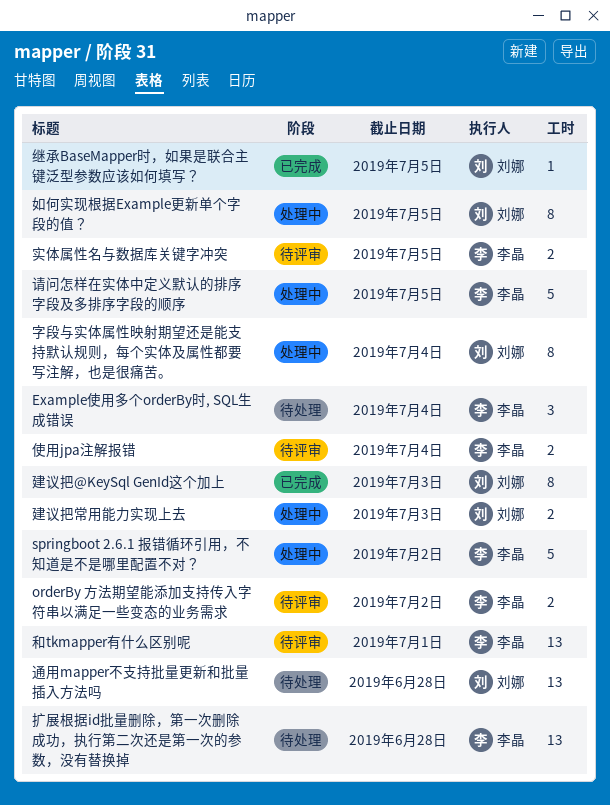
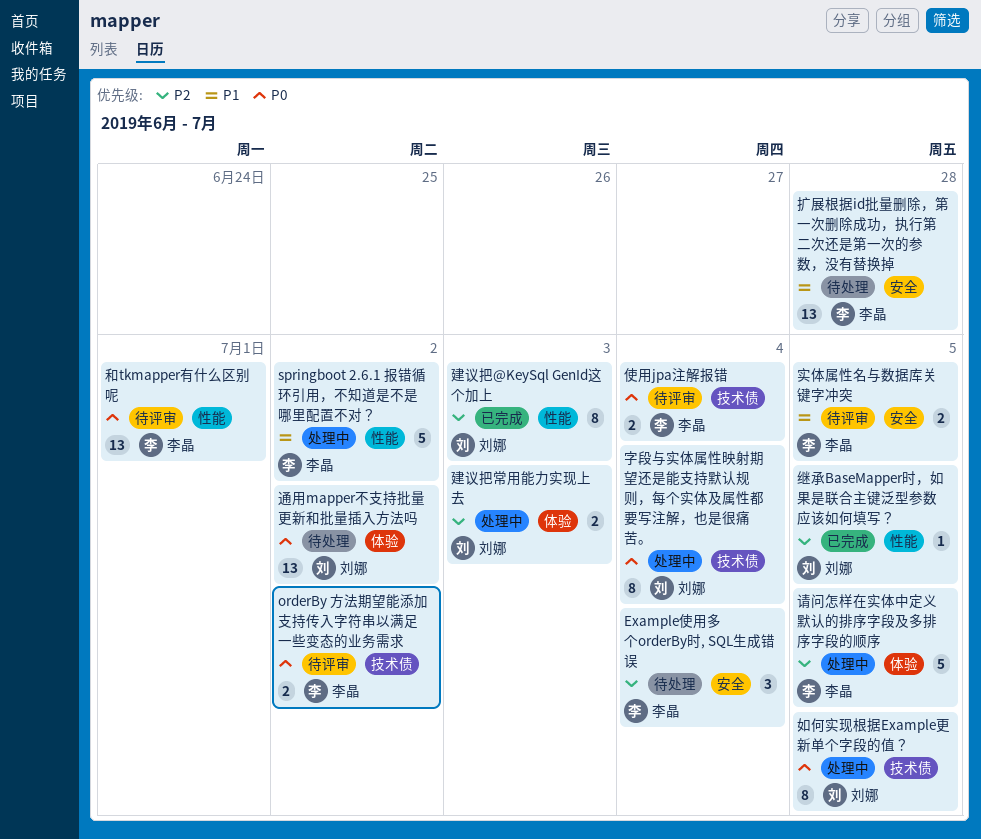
通用mapper不支持批量更新和批量插入方法吗, due: Jun 28 -> Jul 2

